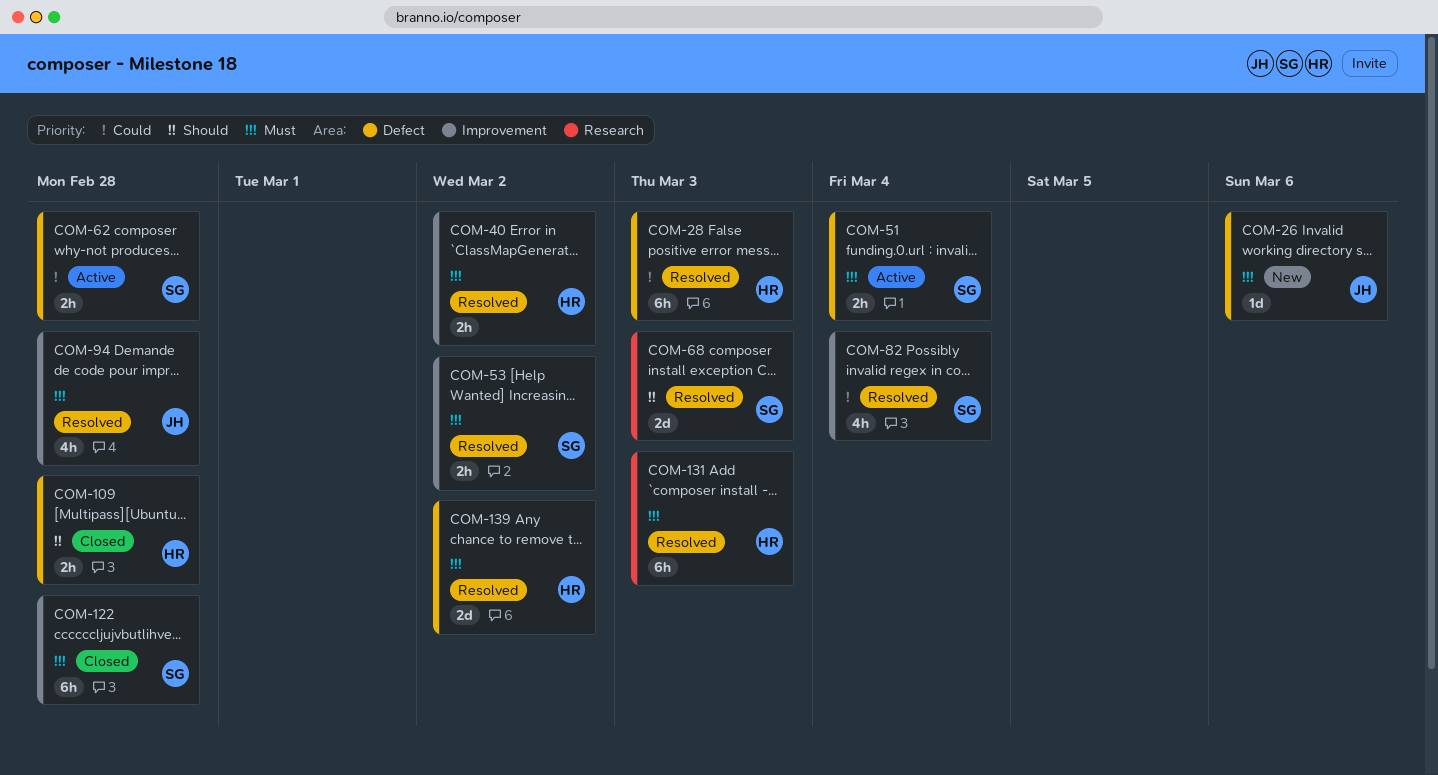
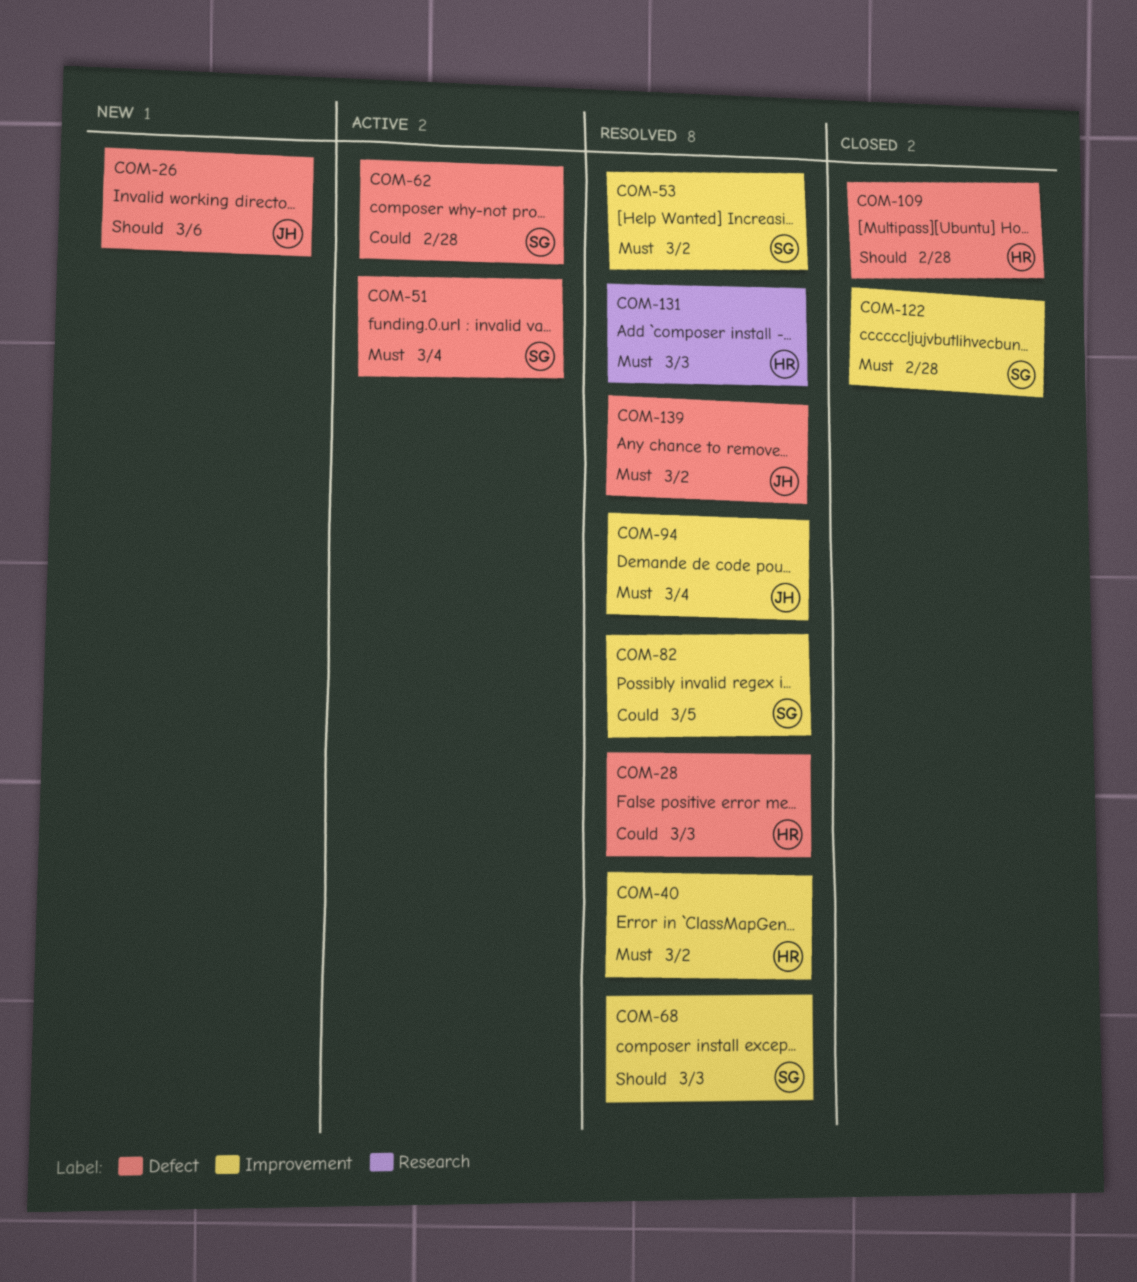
COM-26, priority: Must -> Should
COM-68, label: Research -> Improvement
COM-82, due: Mar 4 -> Mar 5
COM-94, due: Feb 28 -> Mar 4
COM-139, owner: HR -> JH

